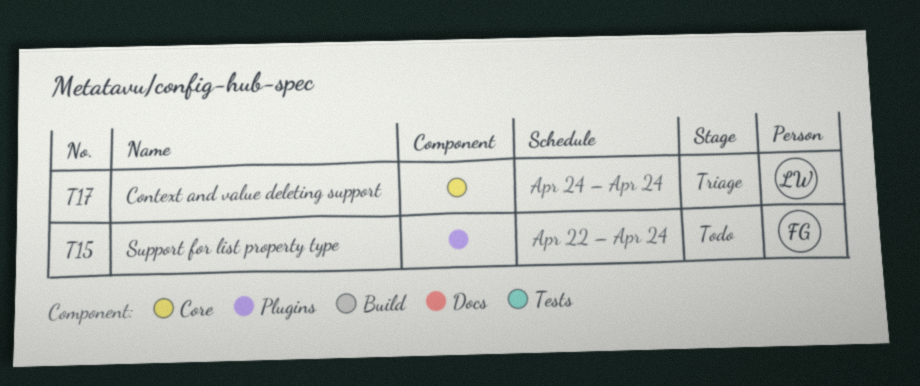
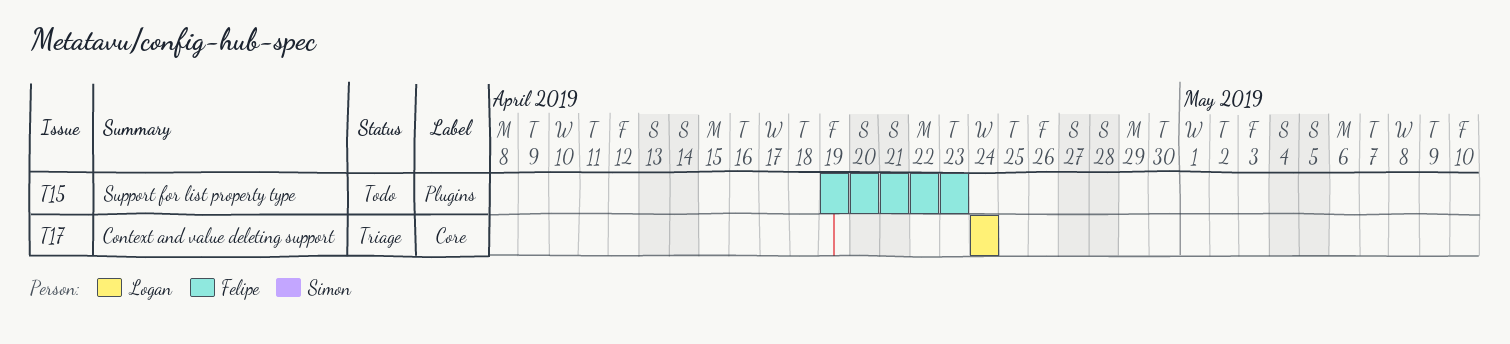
T15, start: Apr 22 -> Apr 19
T15, due: Apr 24 -> Apr 23

